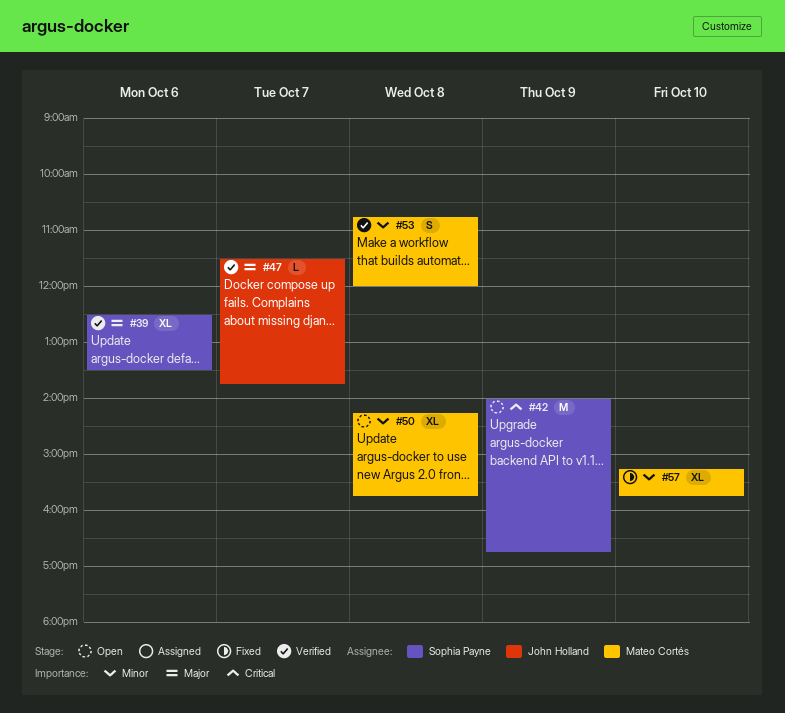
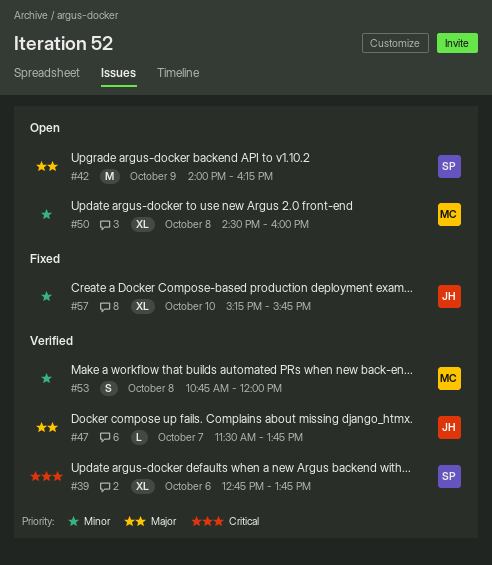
#39, priority: Major -> Critical
#39, begins: 12:30 -> 12:45
#39, ends: 13:30 -> 13:45
#42, priority: Critical -> Major
#42, ends: 16:45 -> 16:15
#50, begins: 14:15 -> 14:30
#50, ends: 15:45 -> 16:00
#57, owner: Mateo Cortés -> John Holland

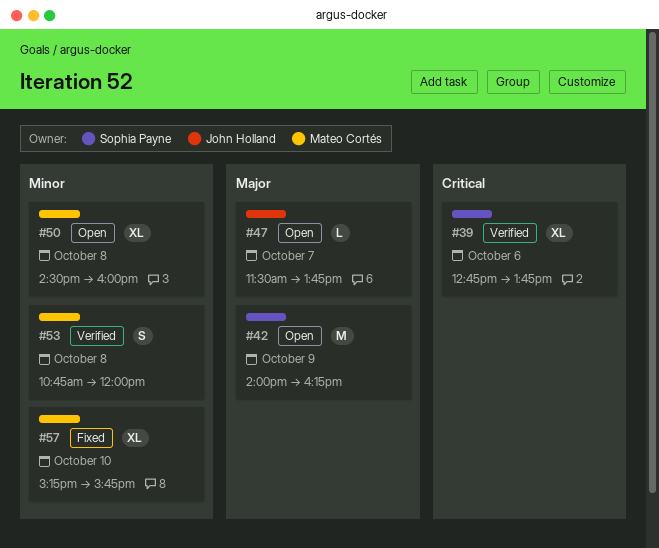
#47, status: Verified -> Open
#57, owner: John Holland -> Mateo Cortés

